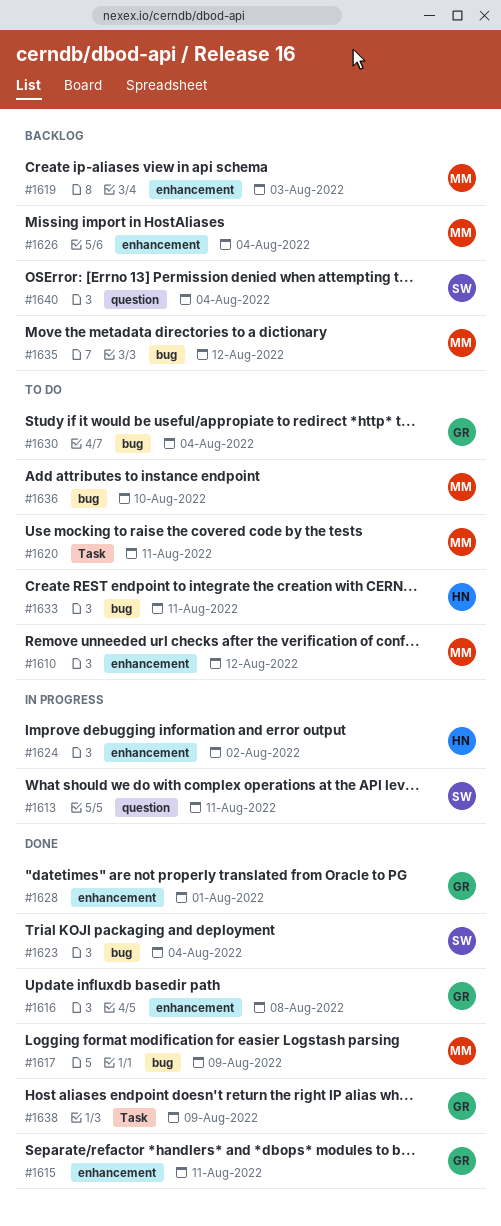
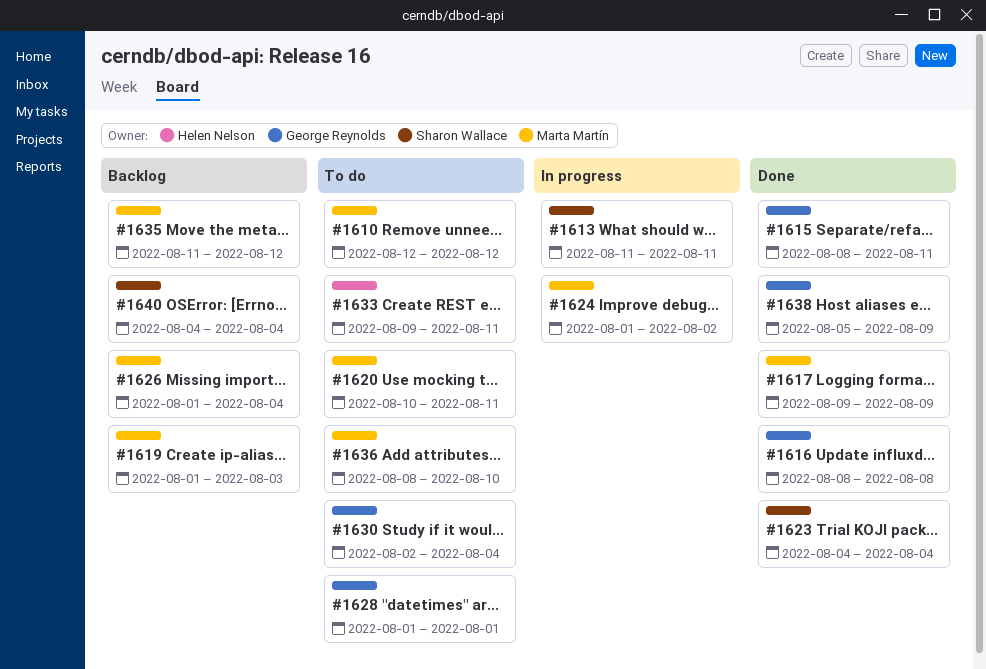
#1624, owner: Helen Nelson -> Marta Martín
#1628, status: Done -> To do

